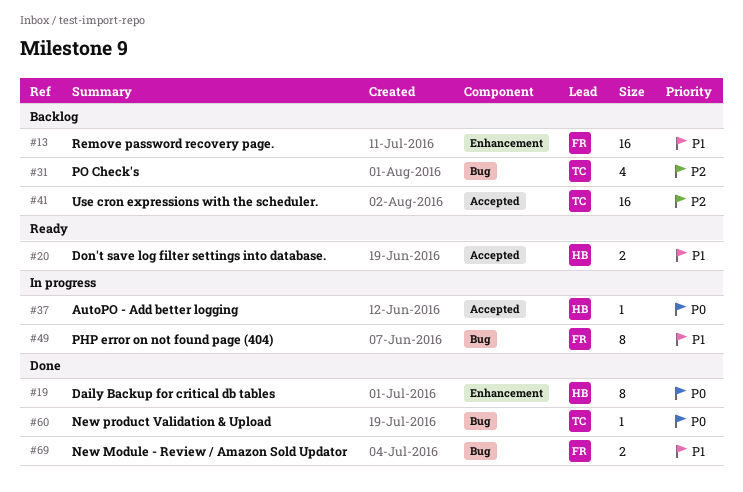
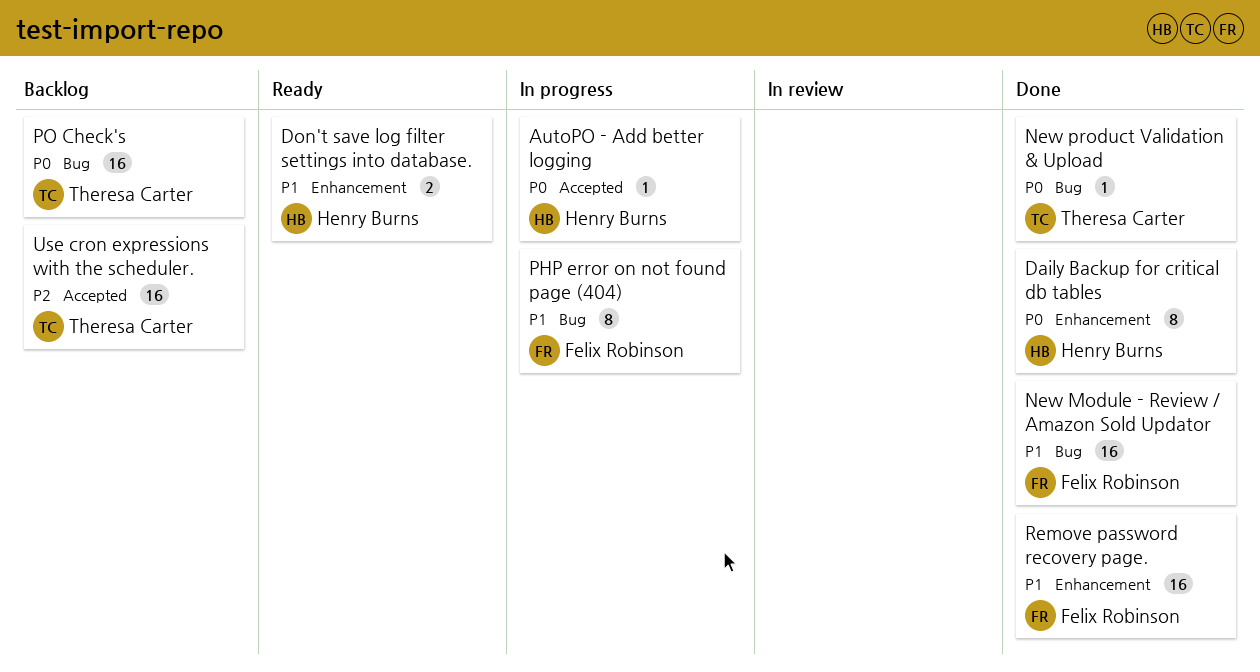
Don't save log filter settings into database., label: Accepted -> Enhancement
New Module - Review / Amazon Sold Updator, estimate: 2 -> 16
PO Check's, priority: P2 -> P0
PO Check's, estimate: 4 -> 16
Remove password recovery page., status: Backlog -> Done

